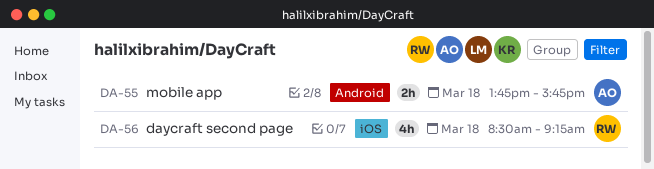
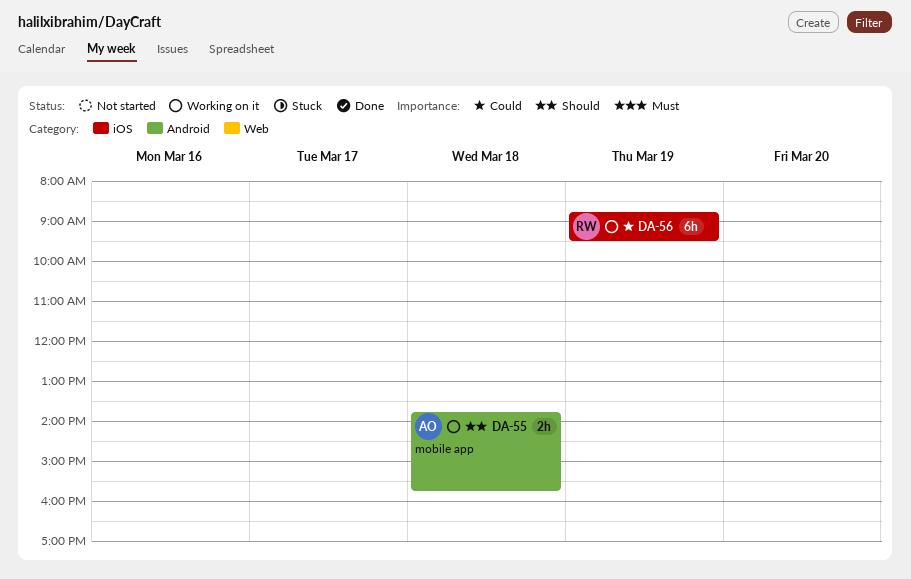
DA-56, estimate: 4h -> 6h
DA-56, day: Mar 18 -> Mar 19
DA-56, begins: 08:30 -> 08:45
DA-56, ends: 09:15 -> 09:30

